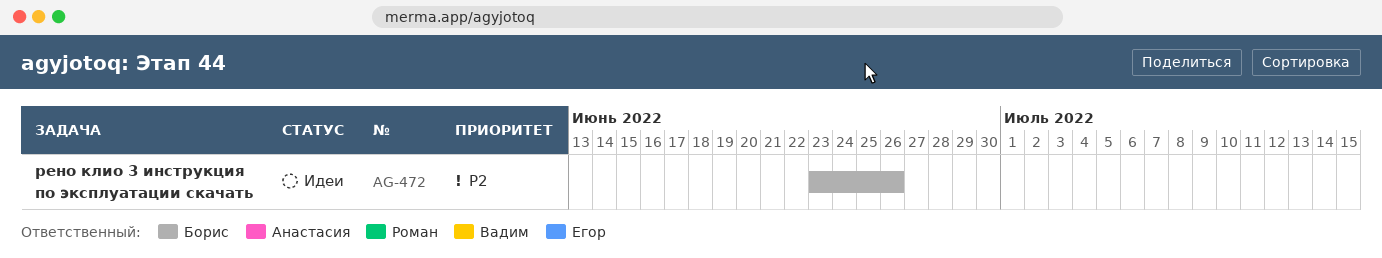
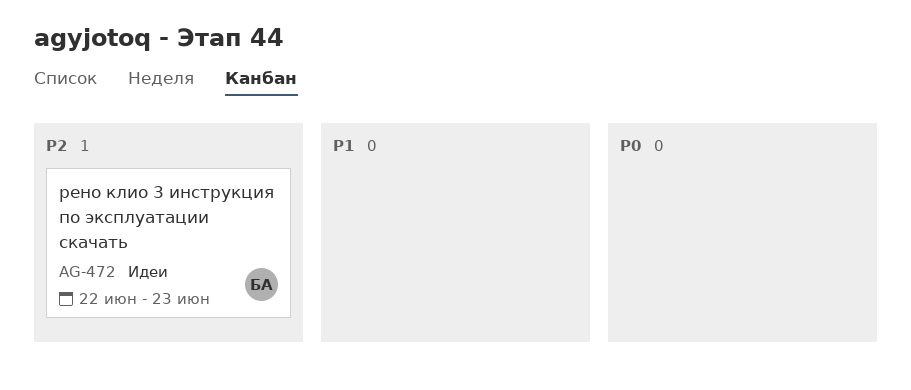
AG-472, start: Jun 23 -> Jun 22
AG-472, due: Jun 26 -> Jun 23

